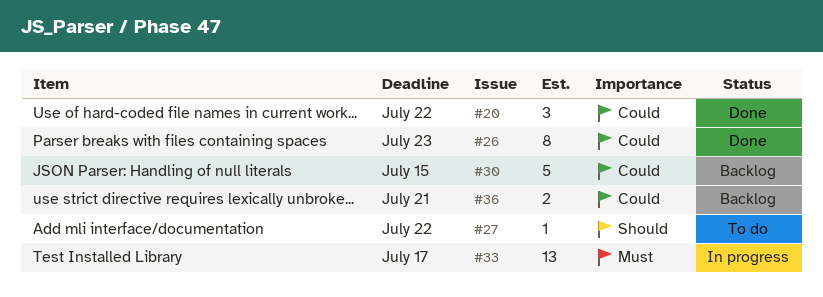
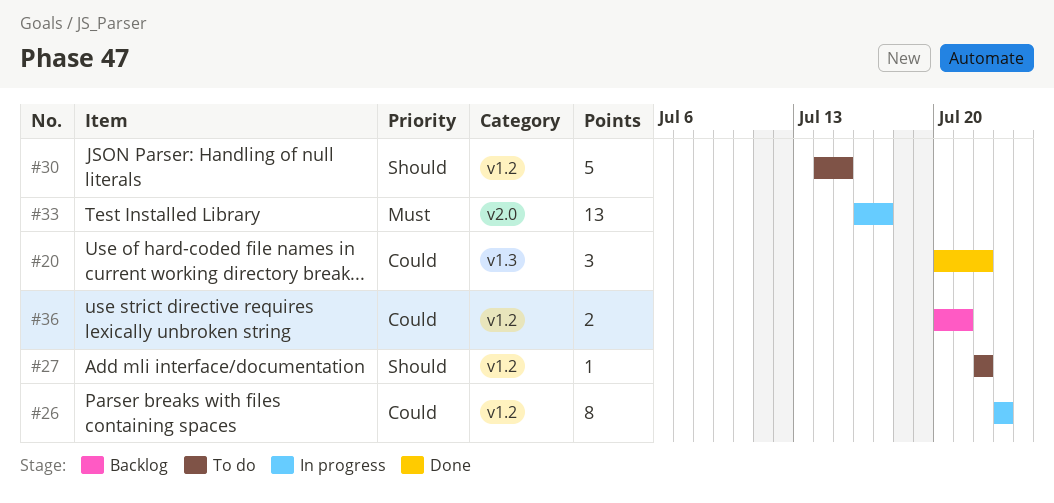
#26, status: Done -> In progress
#30, status: Backlog -> To do
#30, priority: Could -> Should

